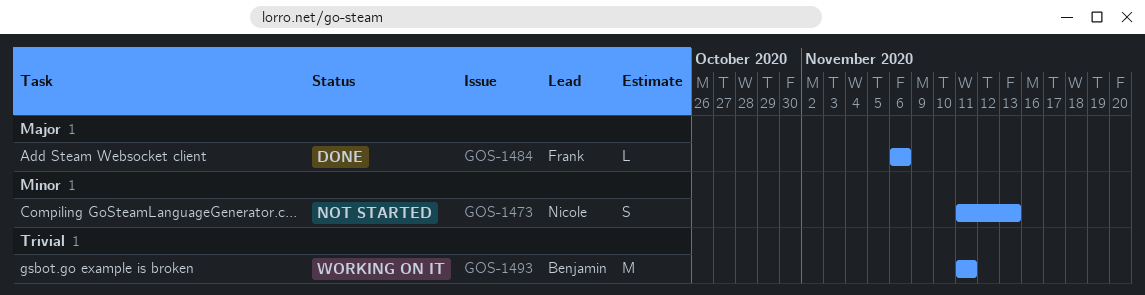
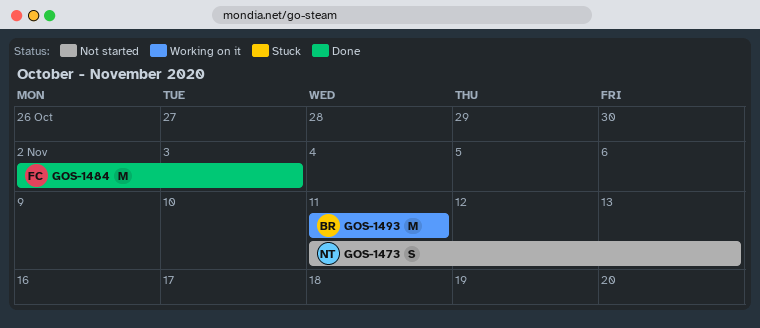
GOS-1484, estimate: L -> M
GOS-1484, start: Nov 6 -> Nov 2
GOS-1484, due: Nov 6 -> Nov 3

